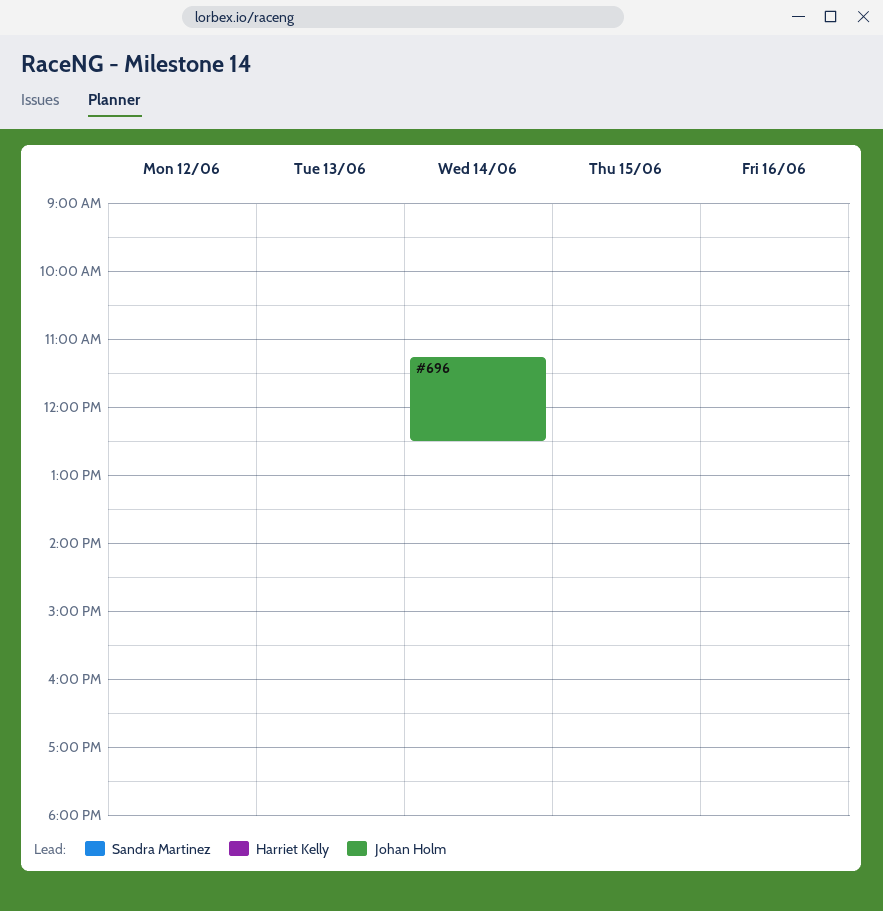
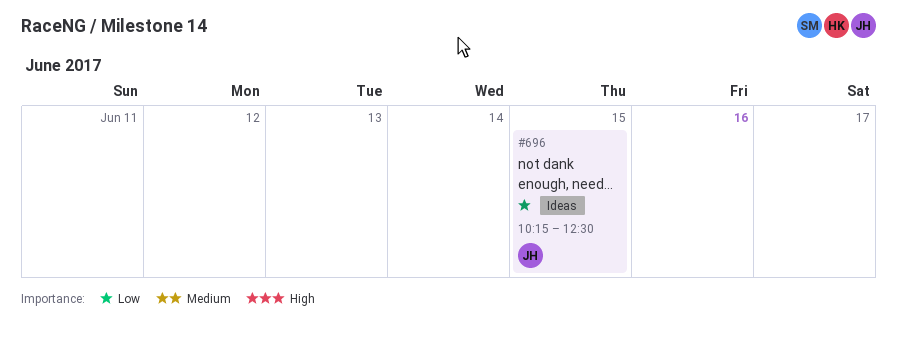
#696, day: Jun 14 -> Jun 15
#696, begins: 11:15 -> 10:15

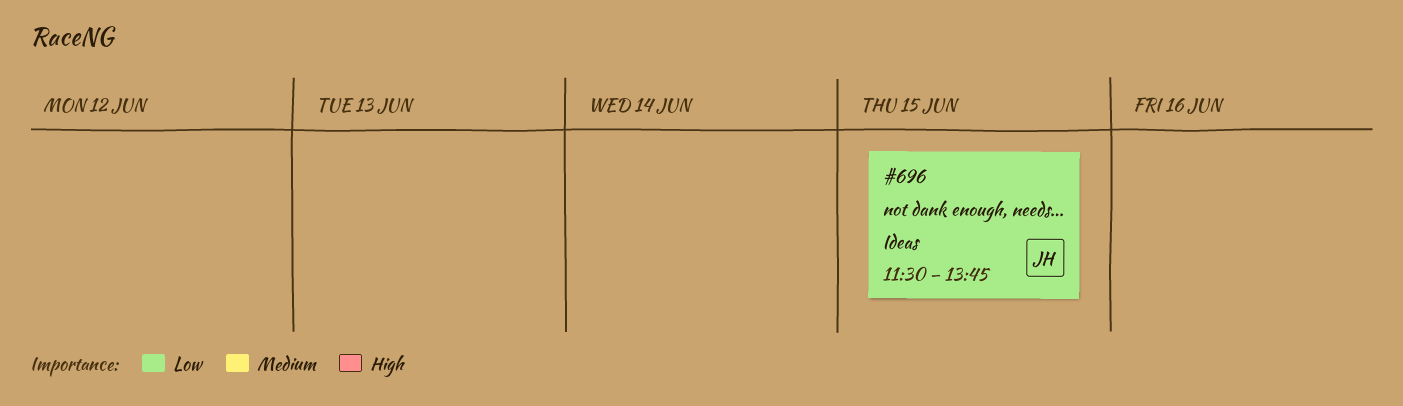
#696, begins: 10:15 -> 11:30
#696, ends: 12:30 -> 13:45

